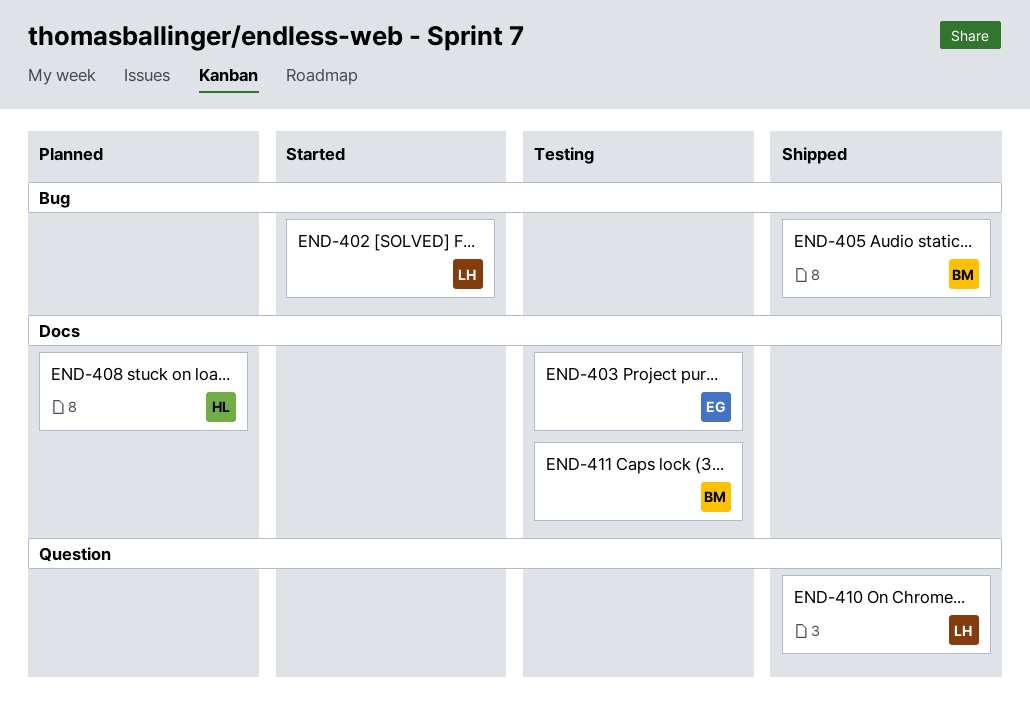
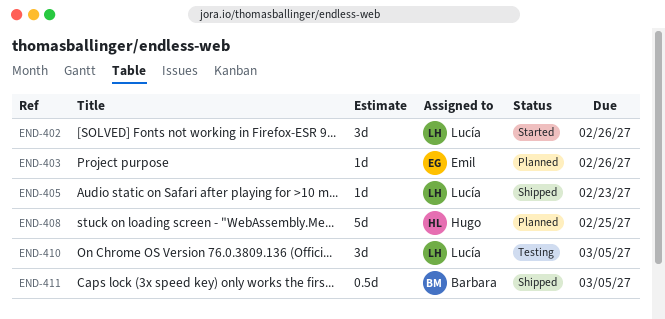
END-403, status: Testing -> Planned
END-405, owner: Barbara -> Lucía
END-410, status: Shipped -> Testing
END-411, status: Testing -> Shipped

